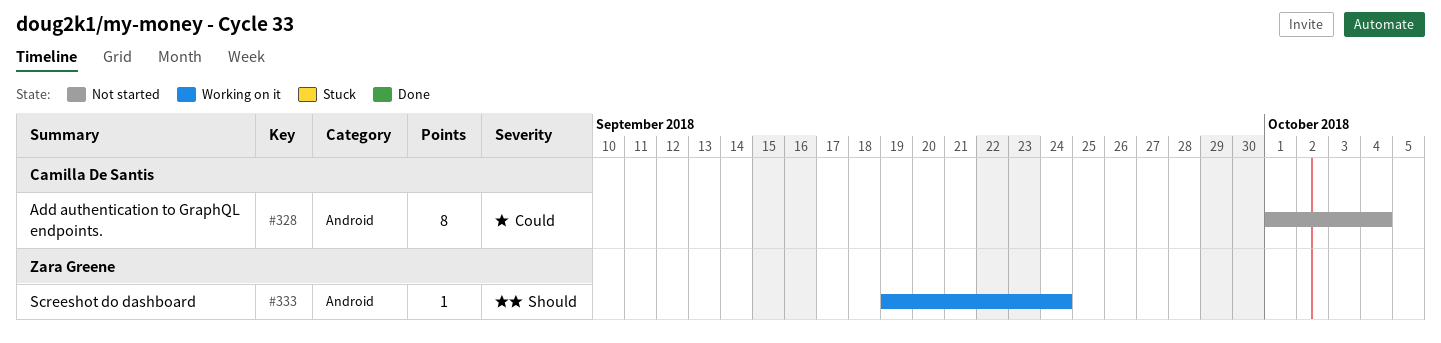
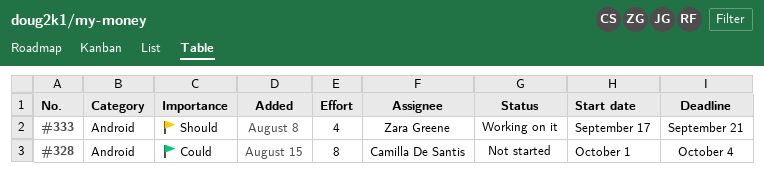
#333, estimate: 1 -> 4
#333, start: Sep 19 -> Sep 17
#333, due: Sep 24 -> Sep 21

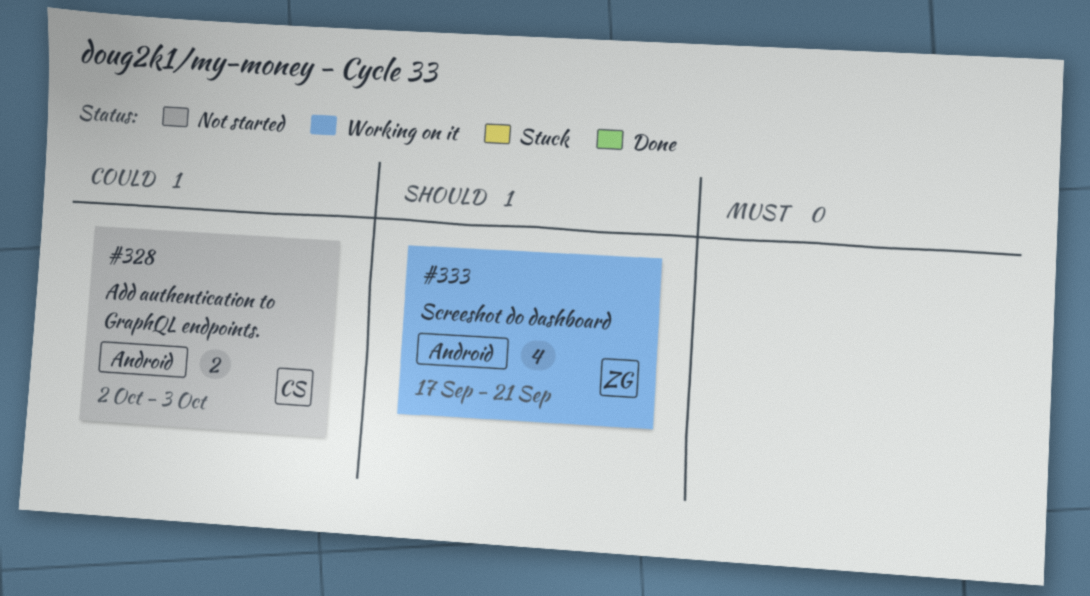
#328, estimate: 8 -> 2
#328, start: Oct 1 -> Oct 2
#328, due: Oct 4 -> Oct 3

